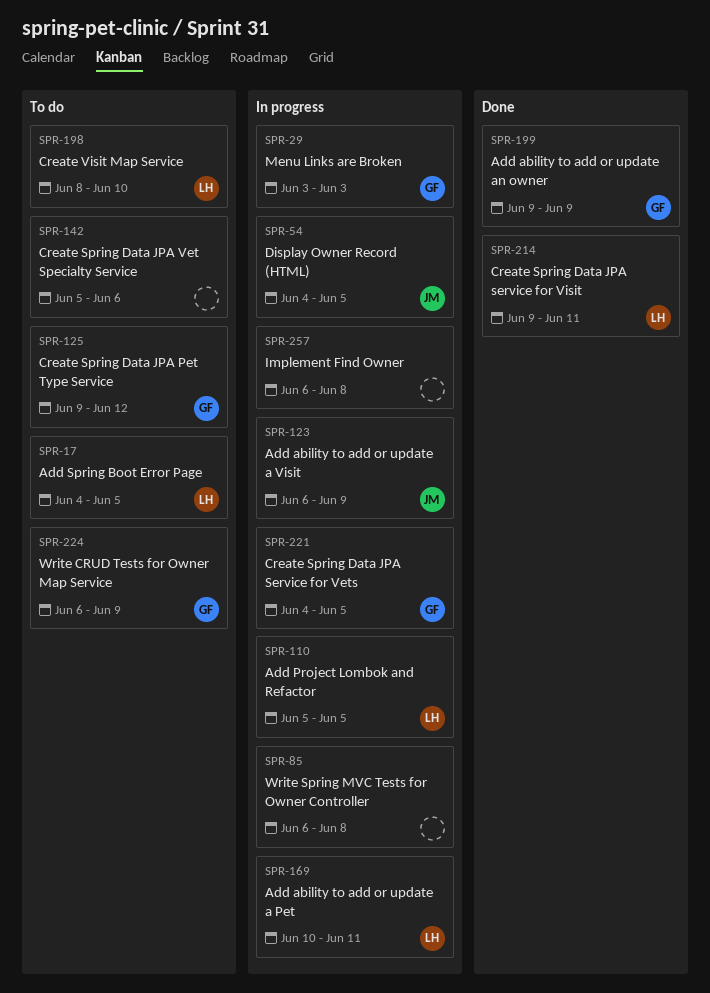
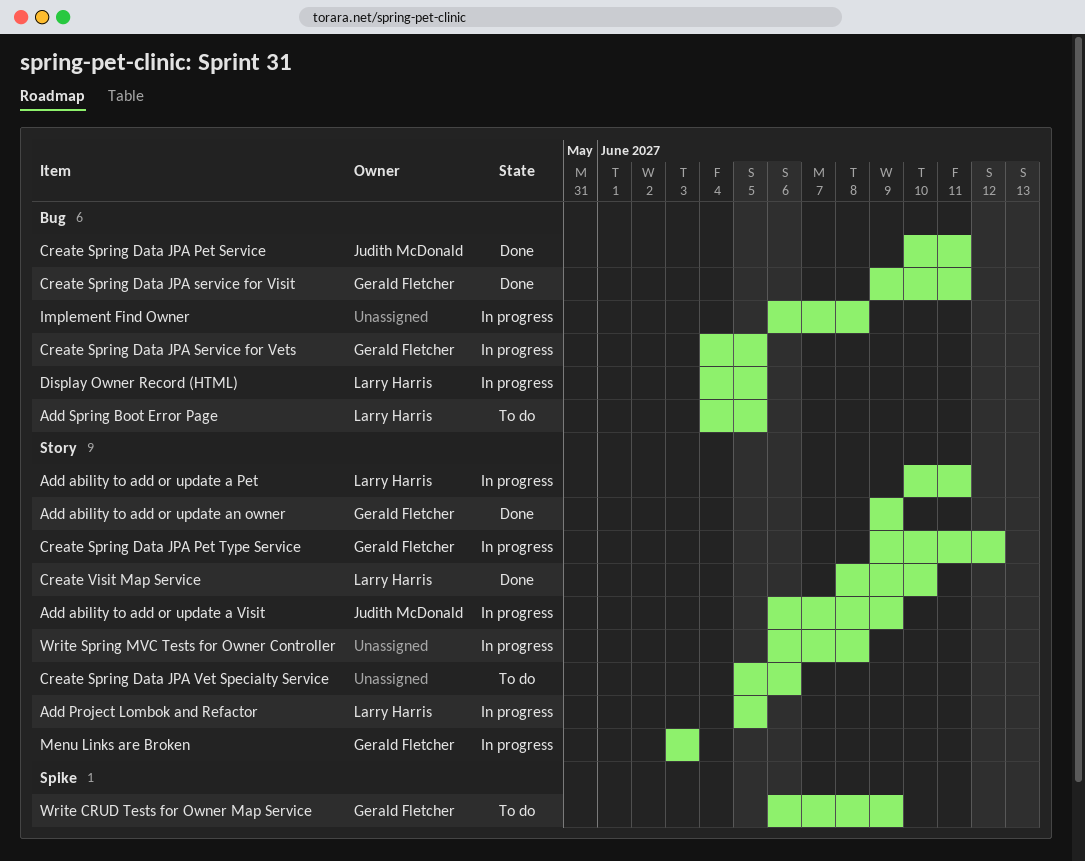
Create Spring Data JPA Pet Service: none -> present
Create Spring Data JPA Pet Type Service, status: To do -> In progress
Create Spring Data JPA service for Visit, owner: Larry Harris -> Gerald Fletcher
Create Visit Map Service, status: To do -> Done
Display Owner Record (HTML), owner: Judith McDonald -> Larry Harris

